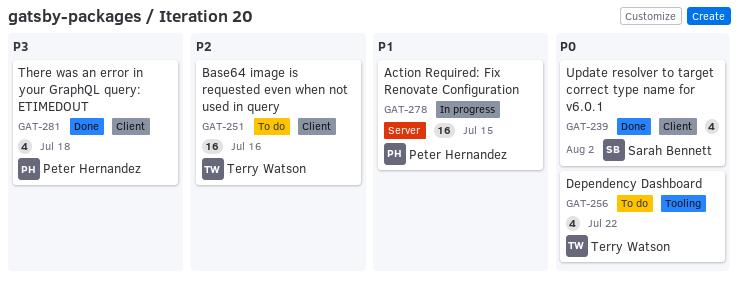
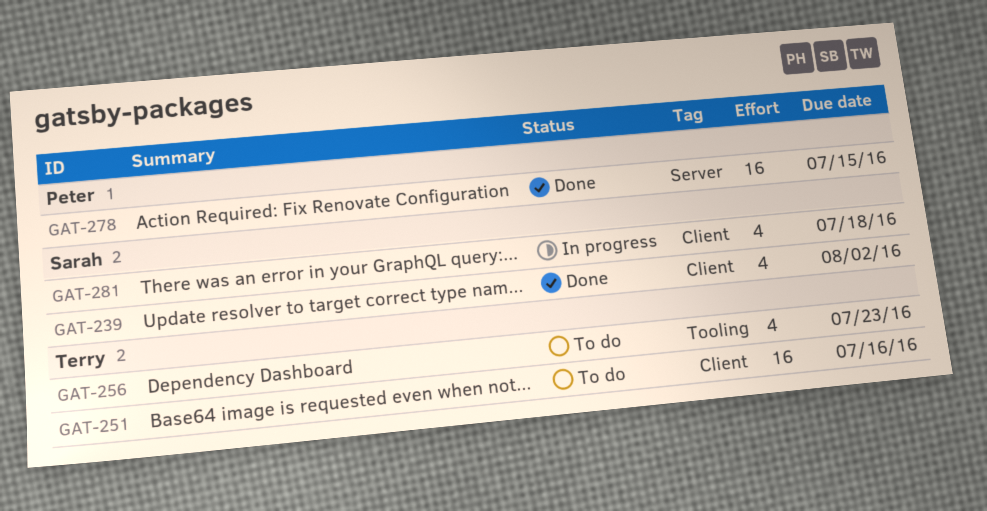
GAT-256, due: Jul 22 -> Jul 23
GAT-278, status: In progress -> Done
GAT-281, status: Done -> In progress
GAT-281, owner: Peter Hernandez -> Sarah Bennett

